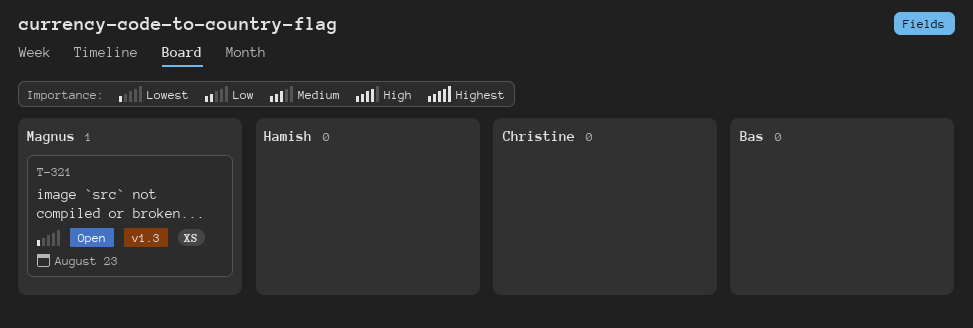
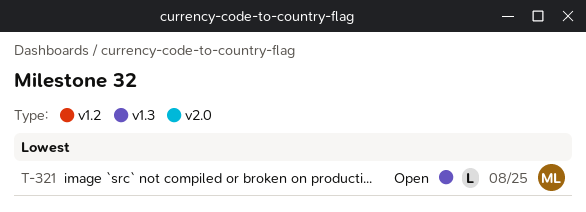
T-321, estimate: XS -> L
T-321, due: Aug 23 -> Aug 25

